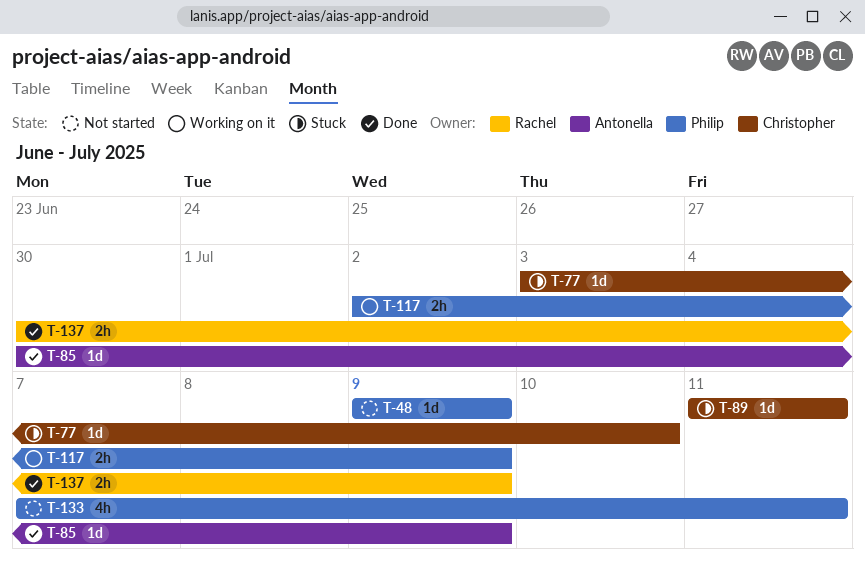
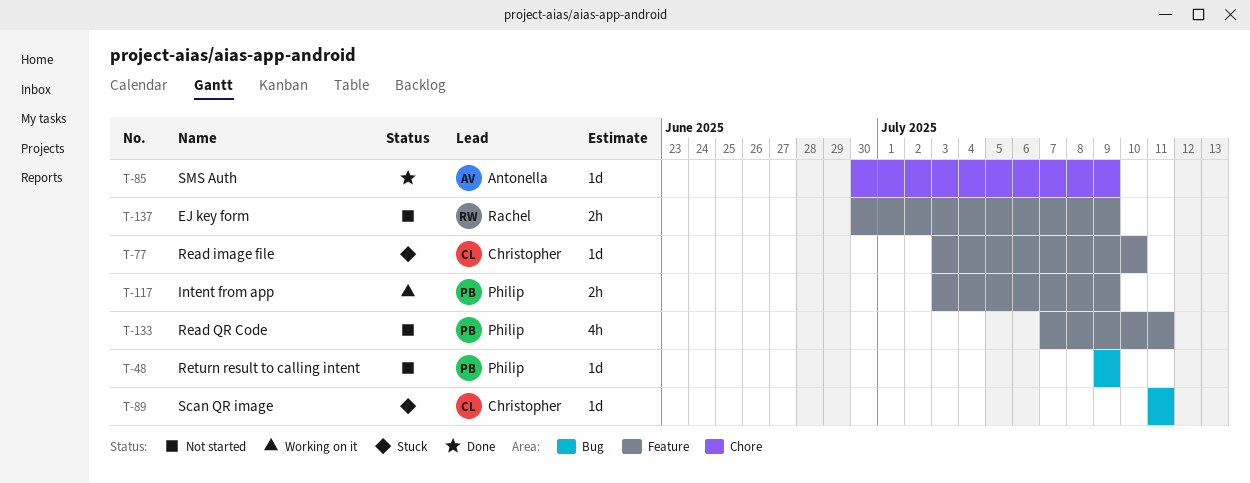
T-117, start: Jul 2 -> Jul 3
T-137, status: Done -> Not started

